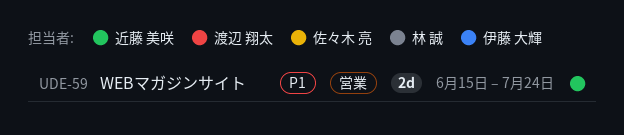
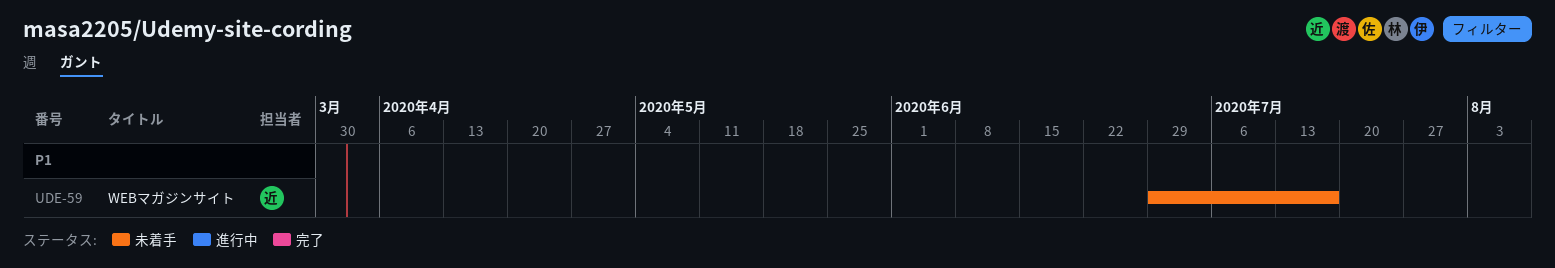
UDE-59, start: Jun 15 -> Jun 29
UDE-59, due: Jul 24 -> Jul 17

